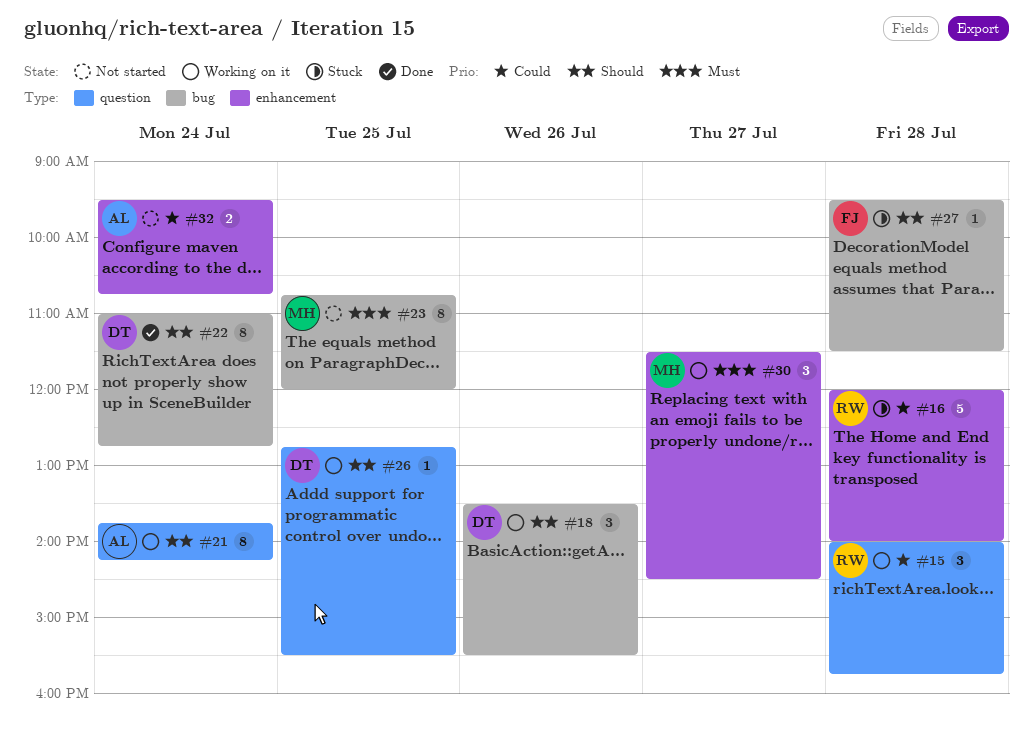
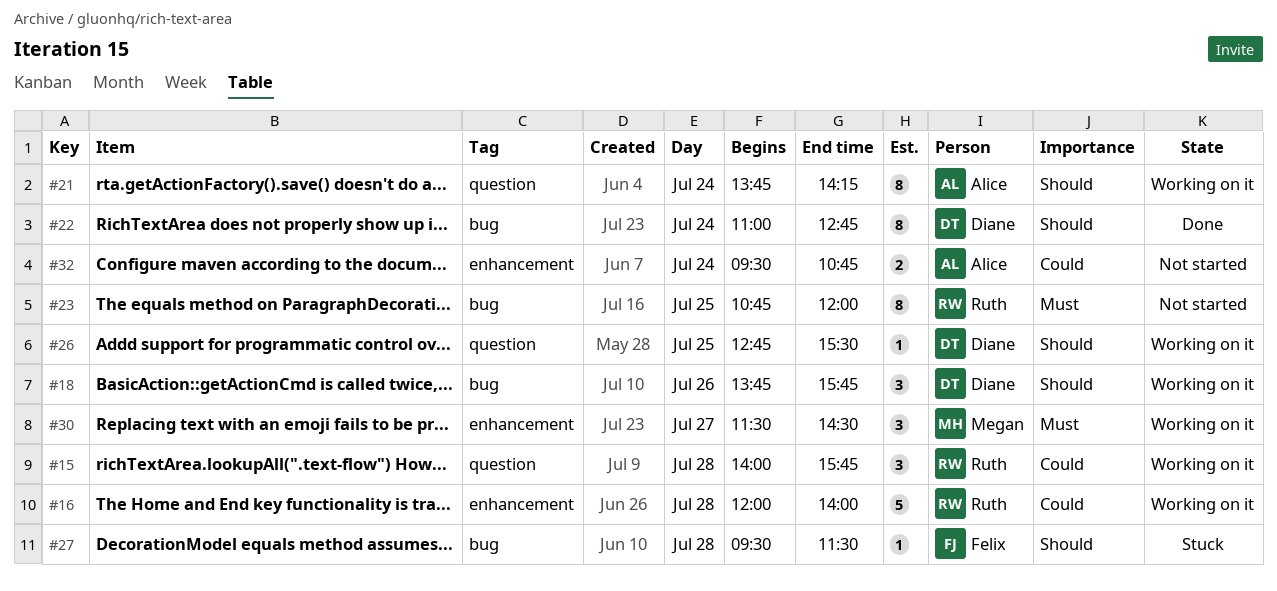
#16, status: Stuck -> Working on it
#18, begins: 13:30 -> 13:45
#18, ends: 15:30 -> 15:45
#23, owner: Megan -> Ruth

